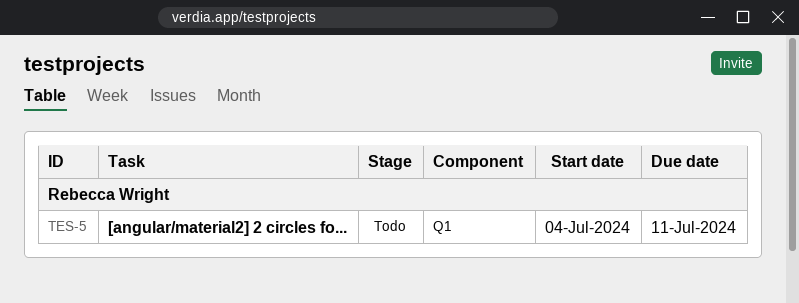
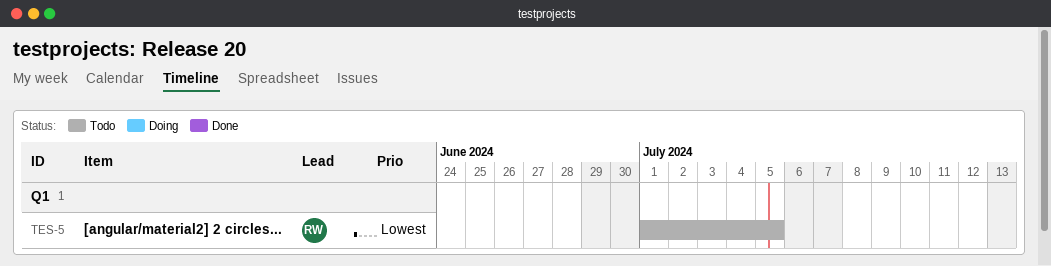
TES-5, start: Jul 4 -> Jul 1
TES-5, due: Jul 11 -> Jul 5

